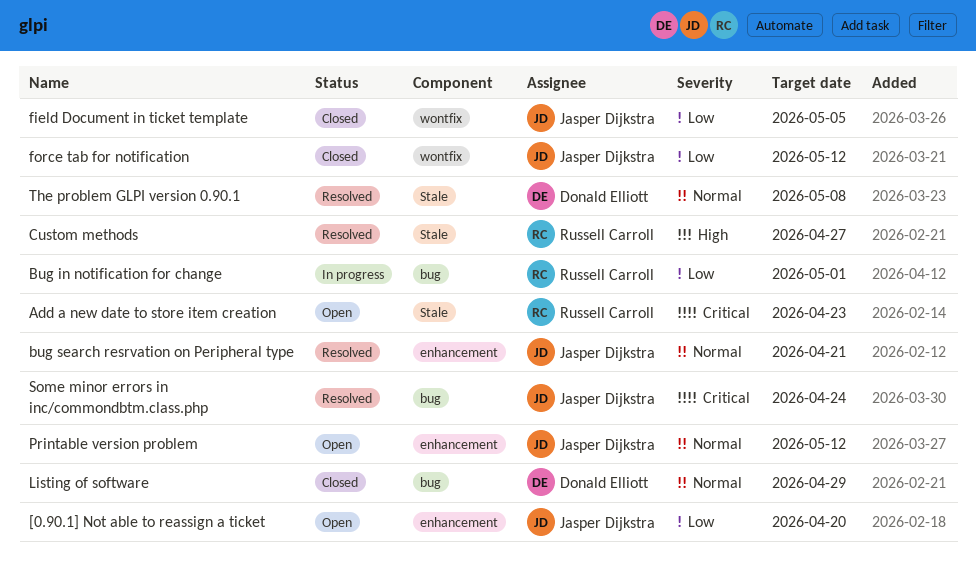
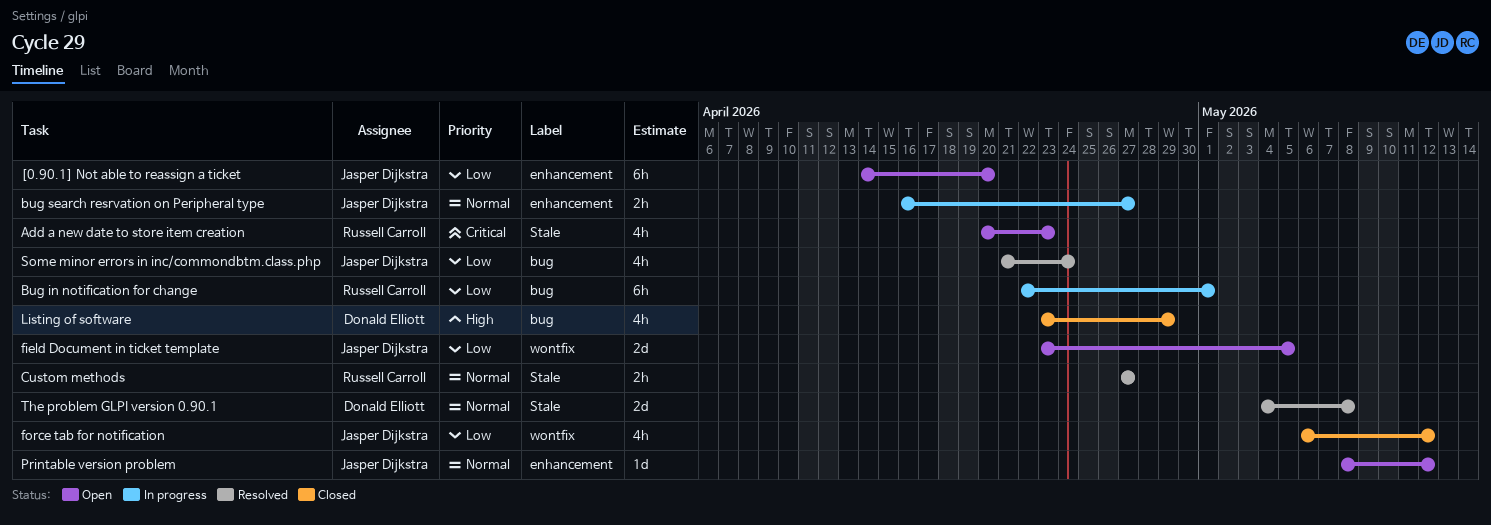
bug search resrvation on Peripheral type, status: Resolved -> In progress
bug search resrvation on Peripheral type, due: Apr 21 -> Apr 27
Custom methods, priority: High -> Normal
field Document in ticket template, status: Closed -> Open
Listing of software, priority: Normal -> High
Some minor errors in inc/commondbtm.class.php, priority: Critical -> Low

